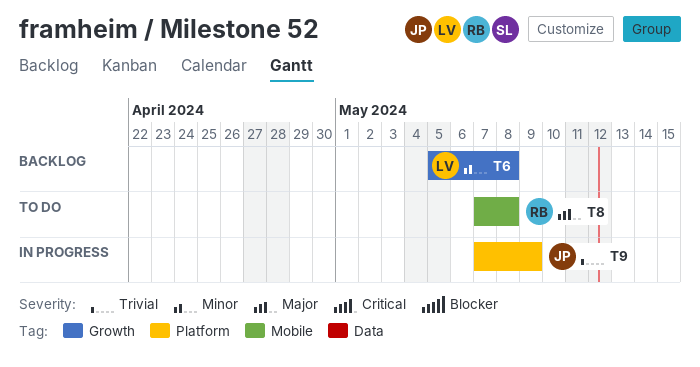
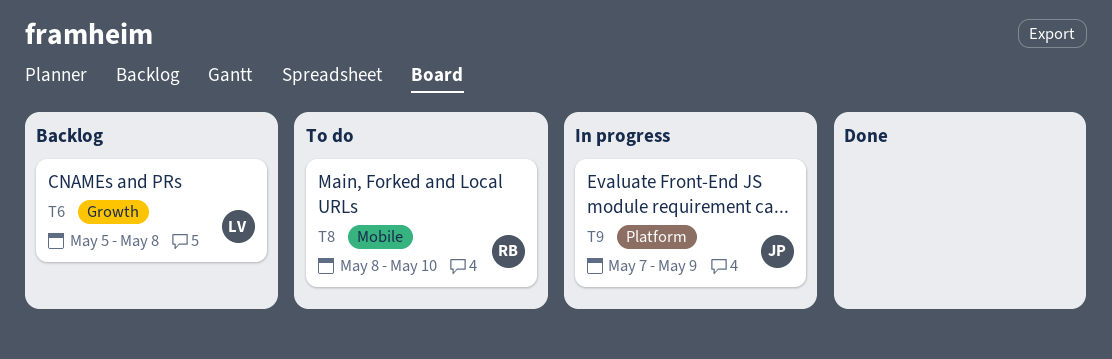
T8, start: May 7 -> May 8
T8, due: May 8 -> May 10

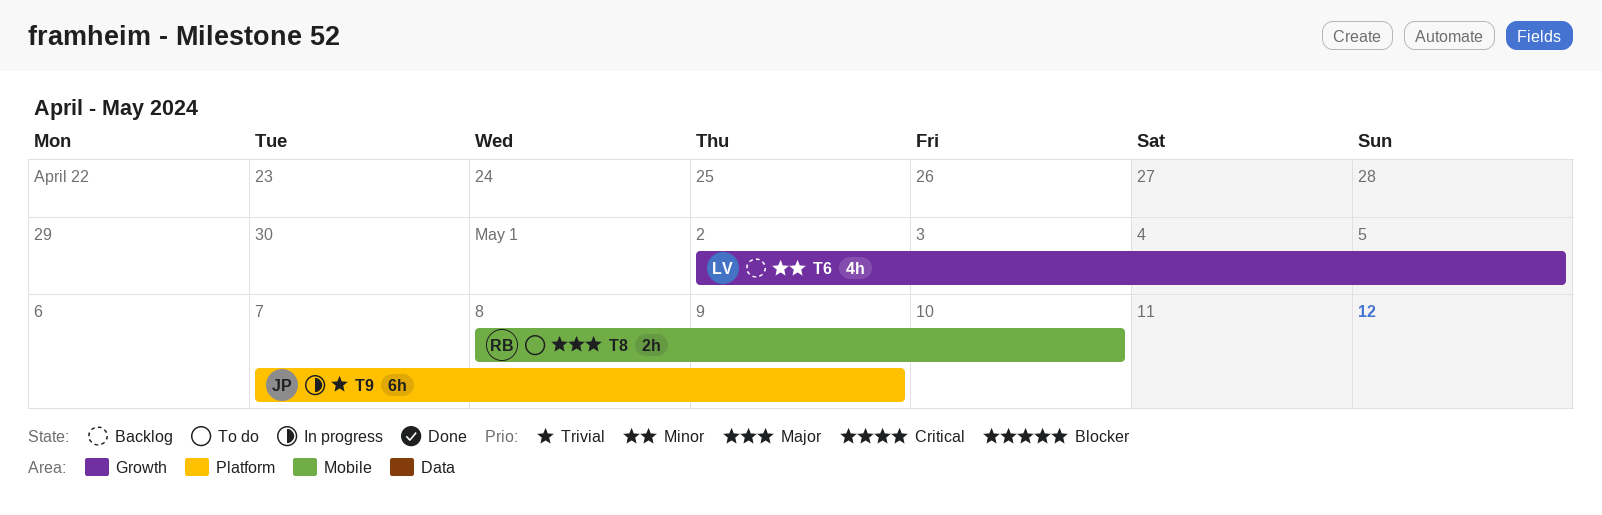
T6, start: May 5 -> May 2
T6, due: May 8 -> May 5

